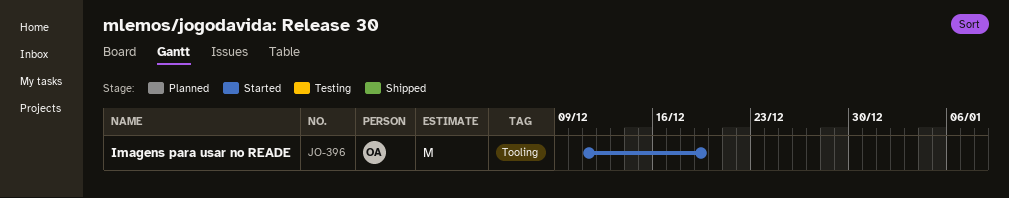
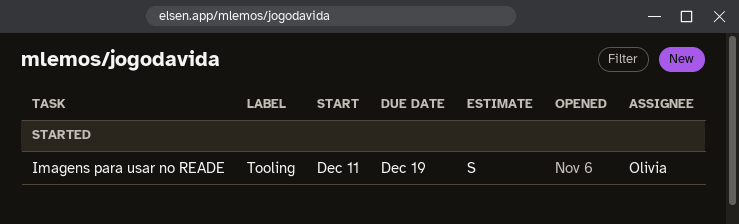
Imagens para usar no READE, estimate: M -> S

